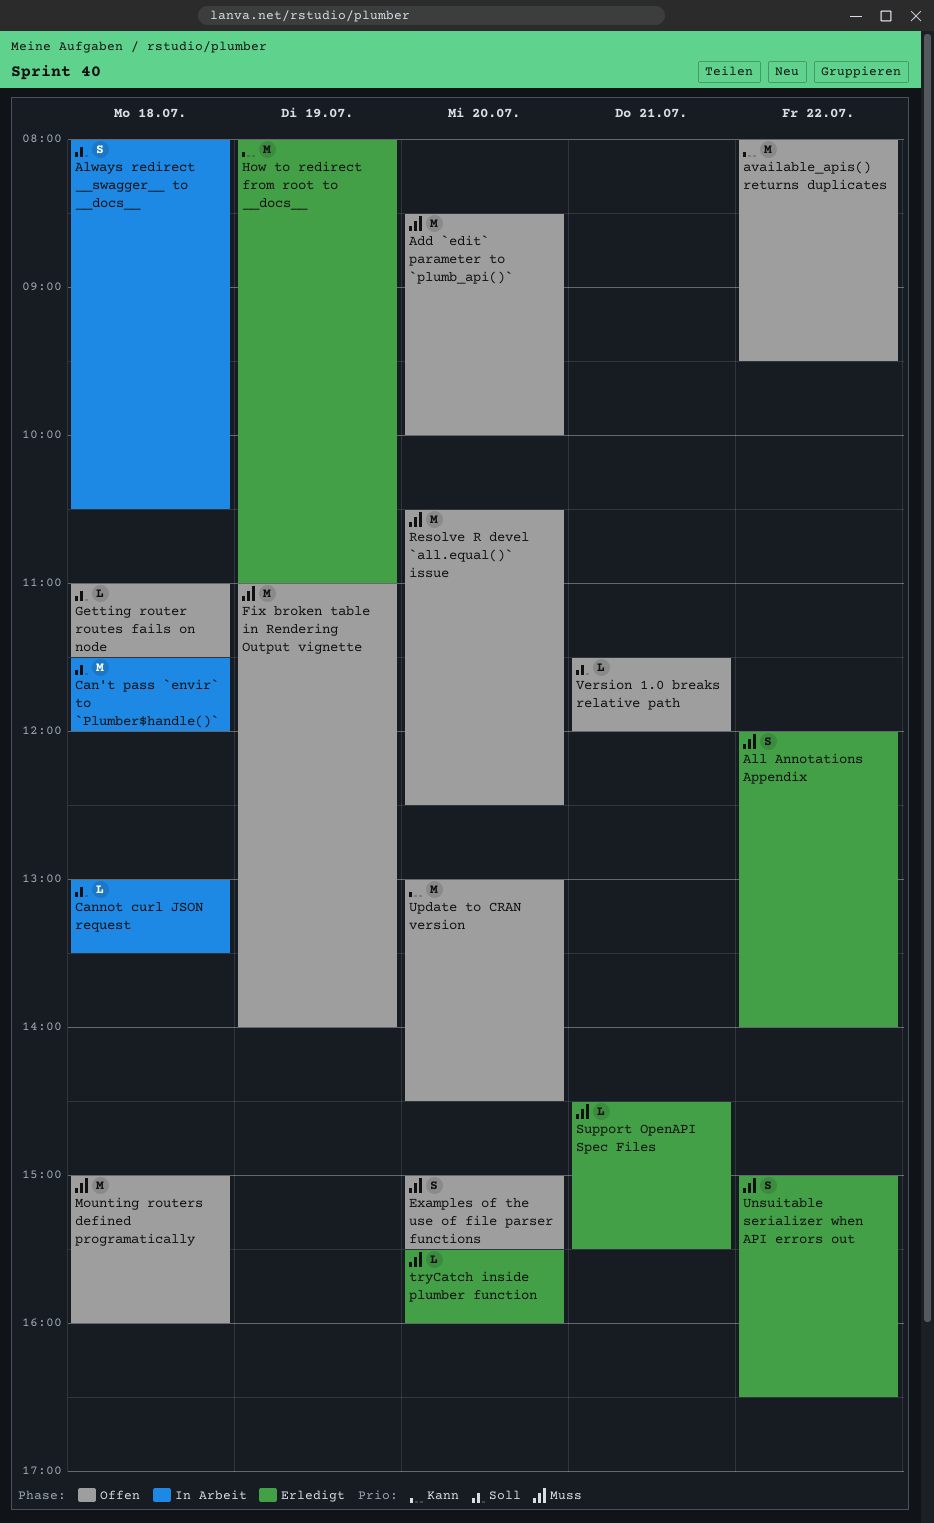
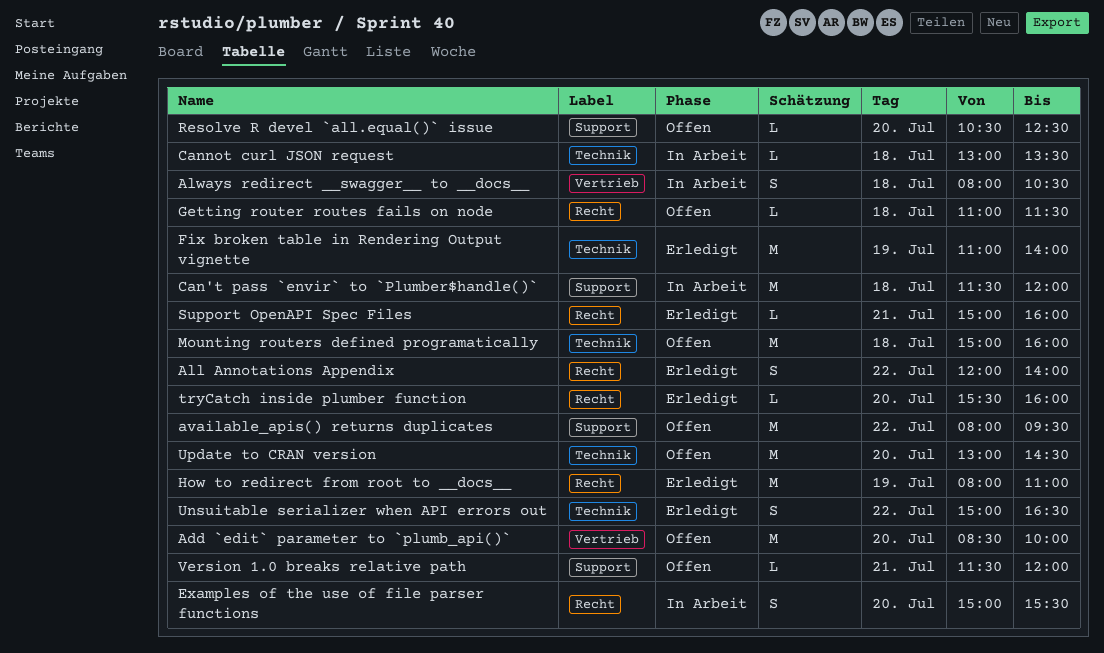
Examples of the use of file parser functions, status: Offen -> In Arbeit
Fix broken table in Rendering Output vignette, status: Offen -> Erledigt
Resolve R devel `all.equal()` issue, estimate: M -> L
Support OpenAPI Spec Files, begins: 14:30 -> 15:00
Support OpenAPI Spec Files, ends: 15:30 -> 16:00

